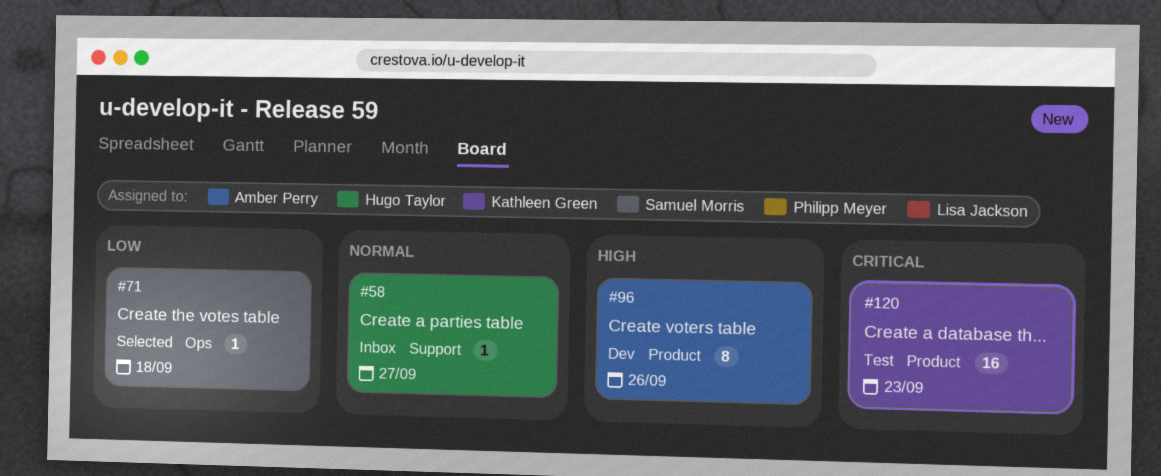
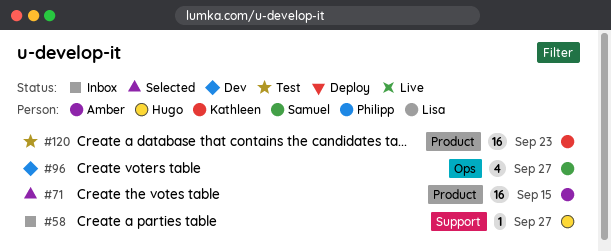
#71, owner: Samuel Morris -> Amber Perry
#71, label: Ops -> Product
#71, estimate: 1 -> 16
#71, due: Sep 18 -> Sep 15
#96, owner: Amber Perry -> Samuel Morris
#96, label: Product -> Ops
#96, estimate: 8 -> 4
#96, due: Sep 26 -> Sep 27

